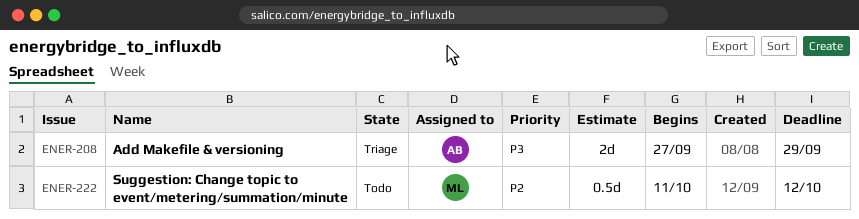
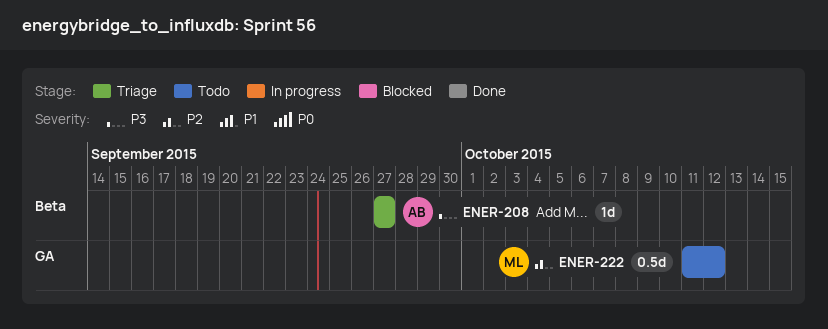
ENER-208, estimate: 2d -> 1d
ENER-208, due: Sep 29 -> Sep 27

